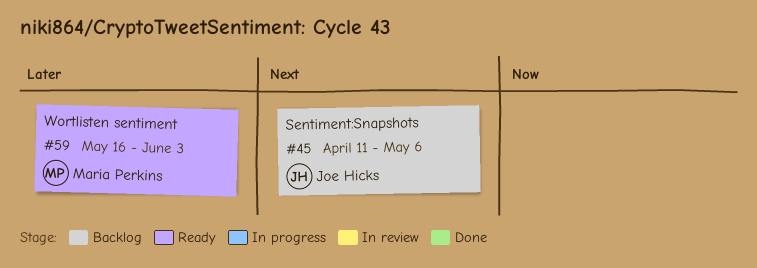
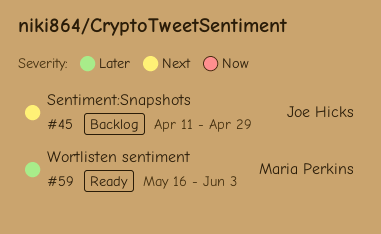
#45, due: May 6 -> Apr 29

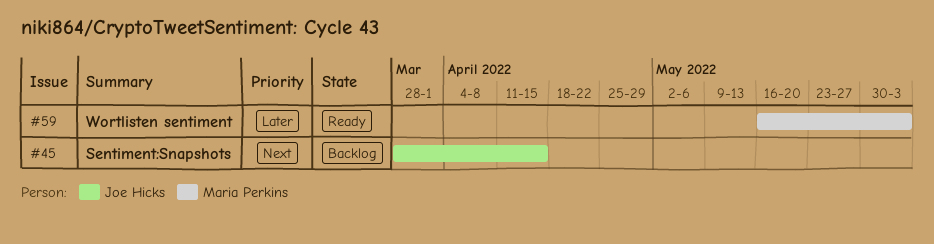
#45, start: Apr 11 -> Mar 28
#45, due: Apr 29 -> Apr 15

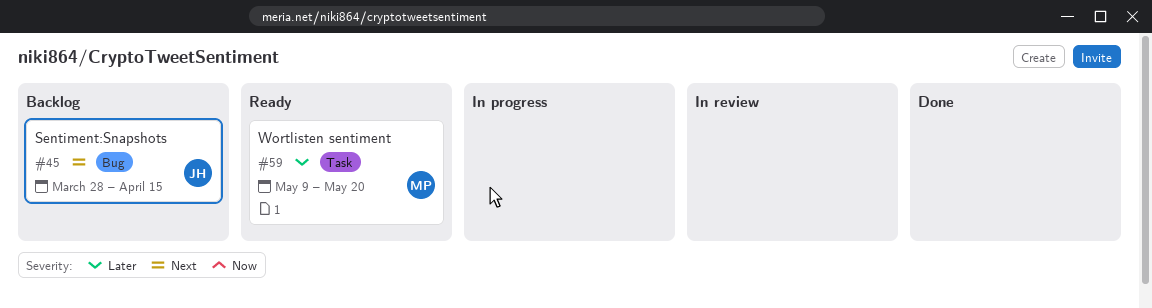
#59, start: May 16 -> May 9
#59, due: Jun 3 -> May 20

